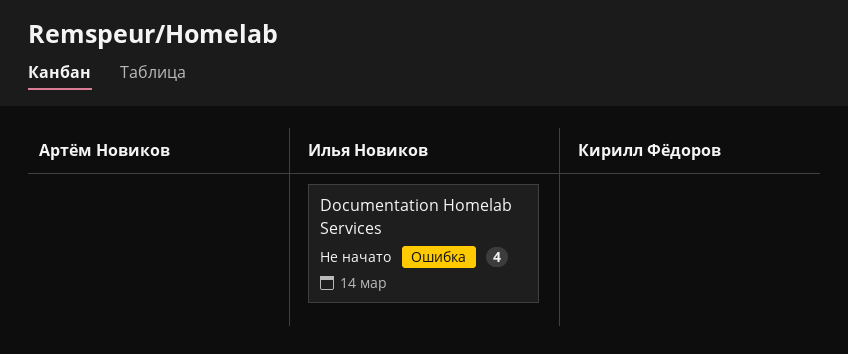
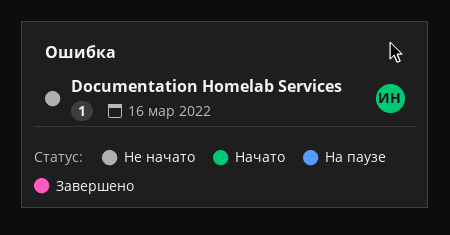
Documentation Homelab Services, estimate: 4 -> 1
Documentation Homelab Services, due: Mar 14 -> Mar 16

